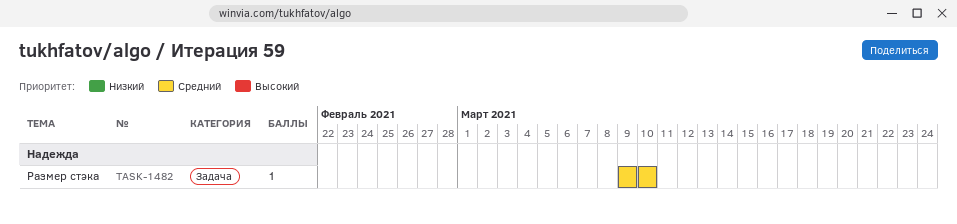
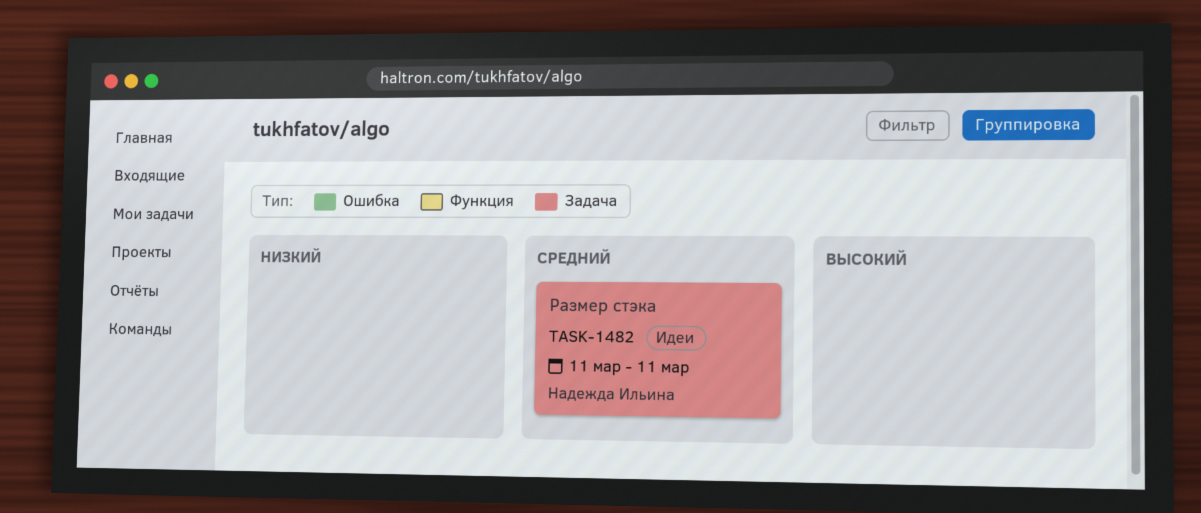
TASK-1482, start: Mar 9 -> Mar 11
TASK-1482, due: Mar 10 -> Mar 11

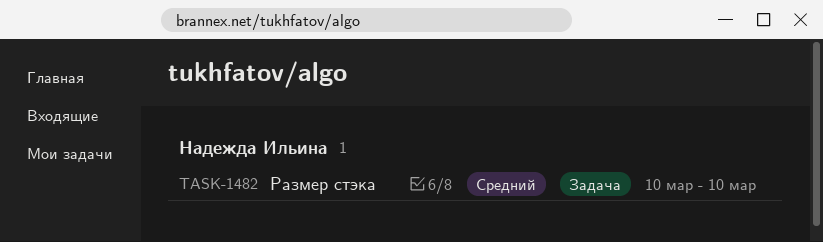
TASK-1482, start: Mar 11 -> Mar 10
TASK-1482, due: Mar 11 -> Mar 10

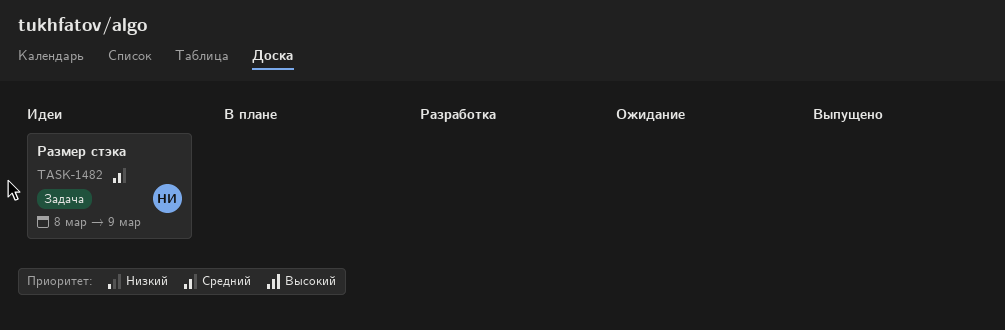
TASK-1482, start: Mar 10 -> Mar 8
TASK-1482, due: Mar 10 -> Mar 9

